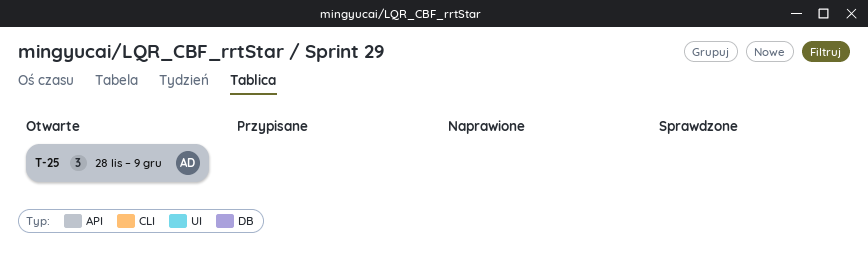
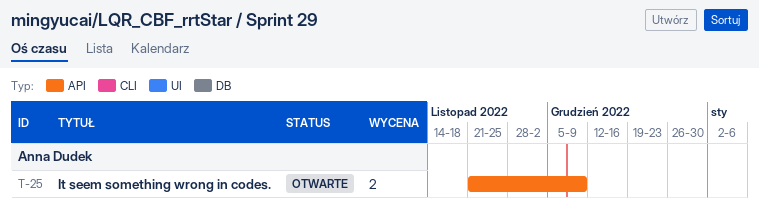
T-25, estimate: 3 -> 2
T-25, start: Nov 28 -> Nov 21

